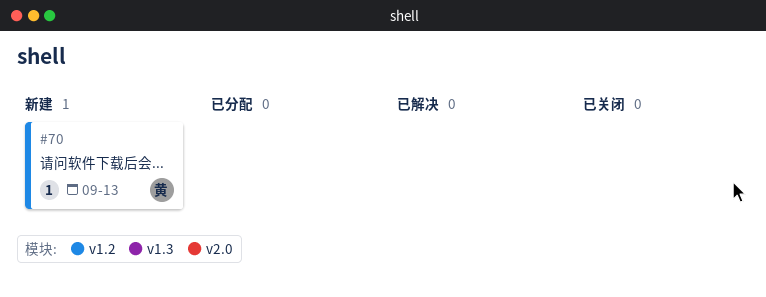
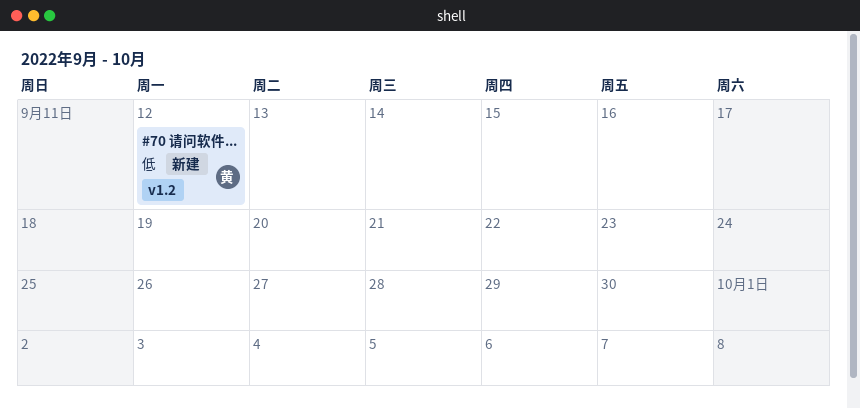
#70, due: Sep 13 -> Sep 12

